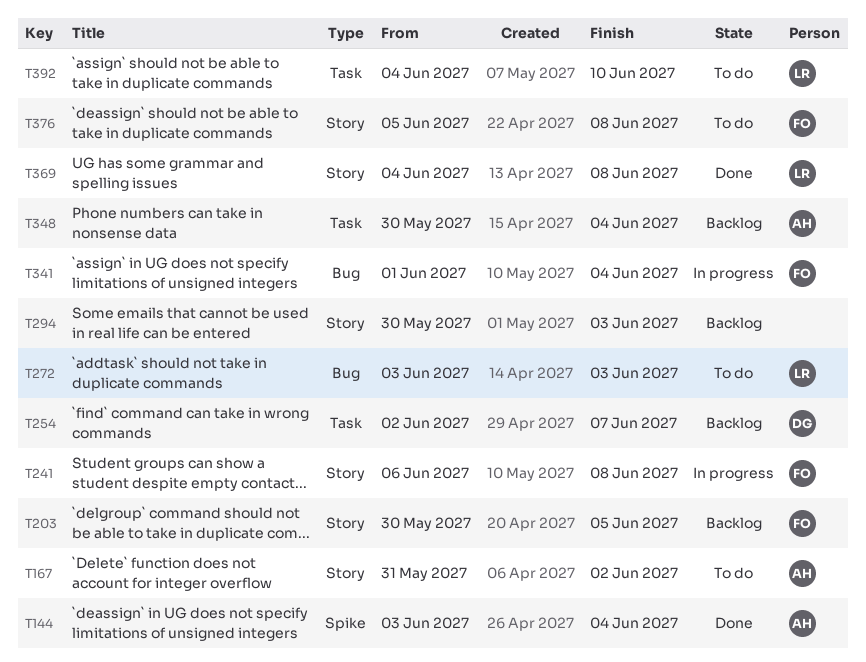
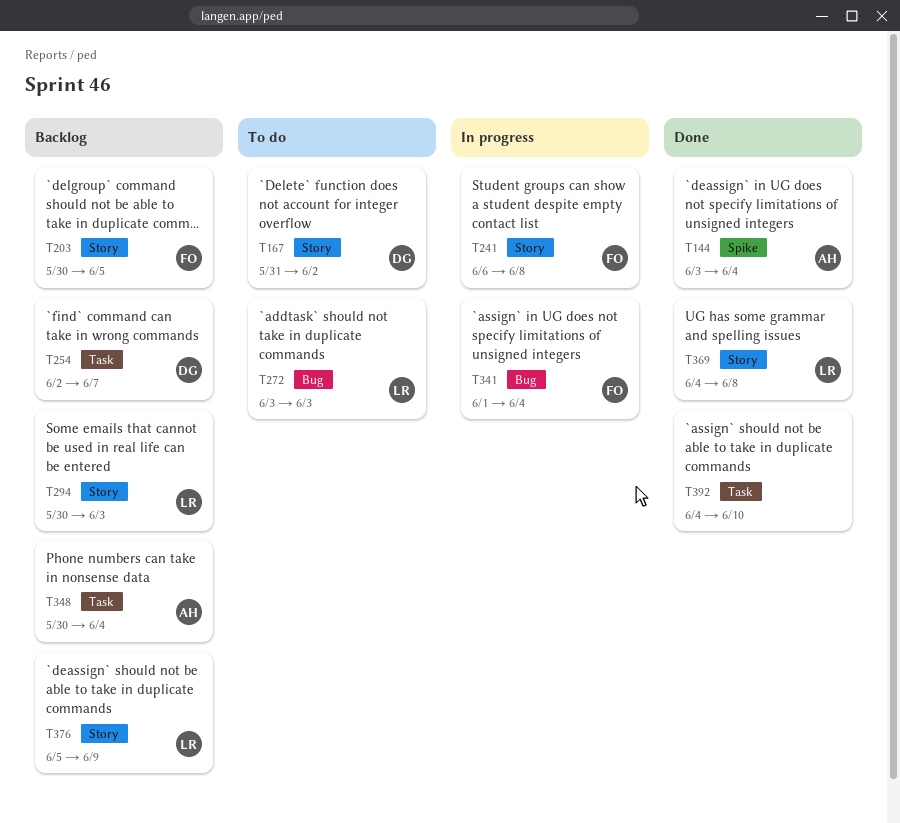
T167, owner: AH -> DG
T294, owner: none -> LR
T376, status: To do -> Backlog
T376, owner: FO -> LR
T376, due: Jun 8 -> Jun 9
T392, status: To do -> Done
T392, owner: LR -> none

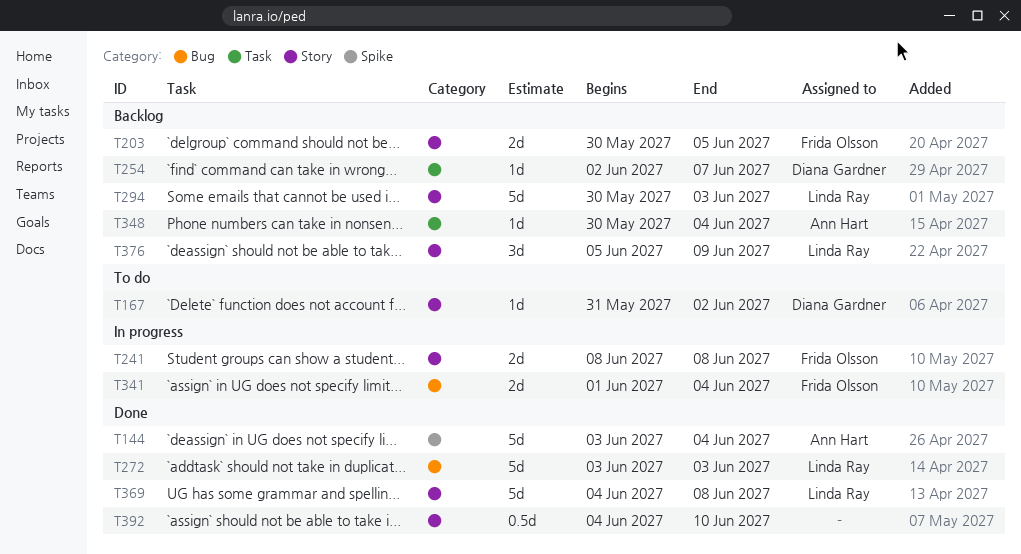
T241, start: Jun 6 -> Jun 8
T272, status: To do -> Done
T392, label: Task -> Story

